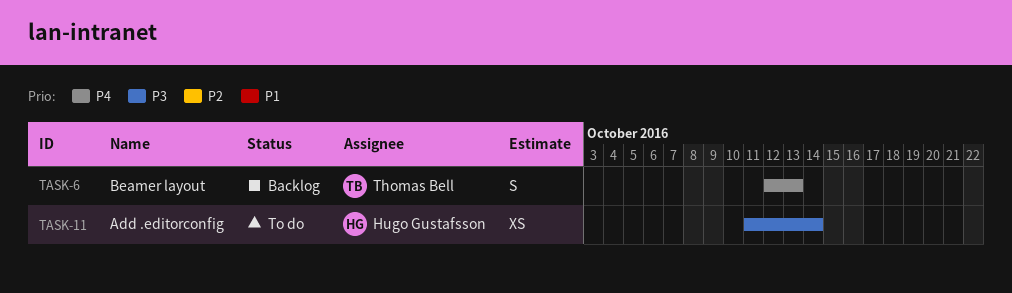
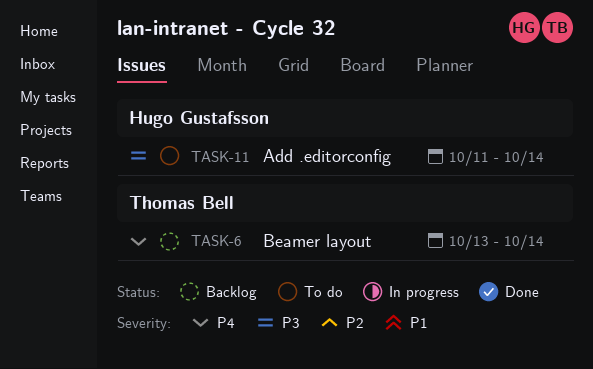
TASK-6, start: Oct 12 -> Oct 13
TASK-6, due: Oct 13 -> Oct 14

